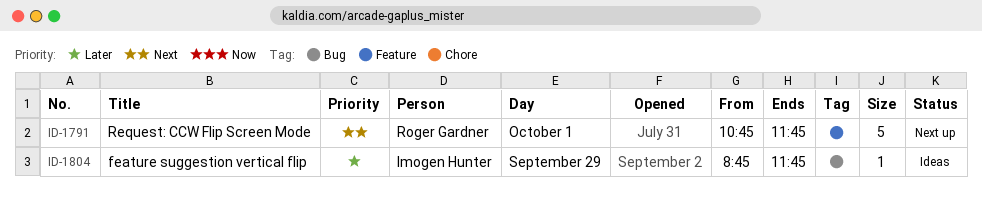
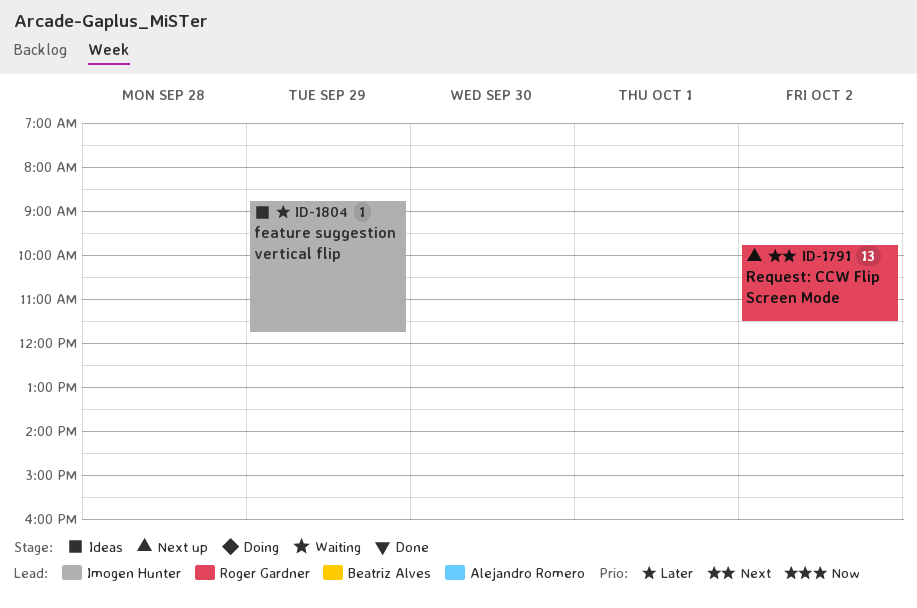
ID-1791, estimate: 5 -> 13
ID-1791, day: Oct 1 -> Oct 2
ID-1791, begins: 10:45 -> 09:45
ID-1791, ends: 11:45 -> 11:30

